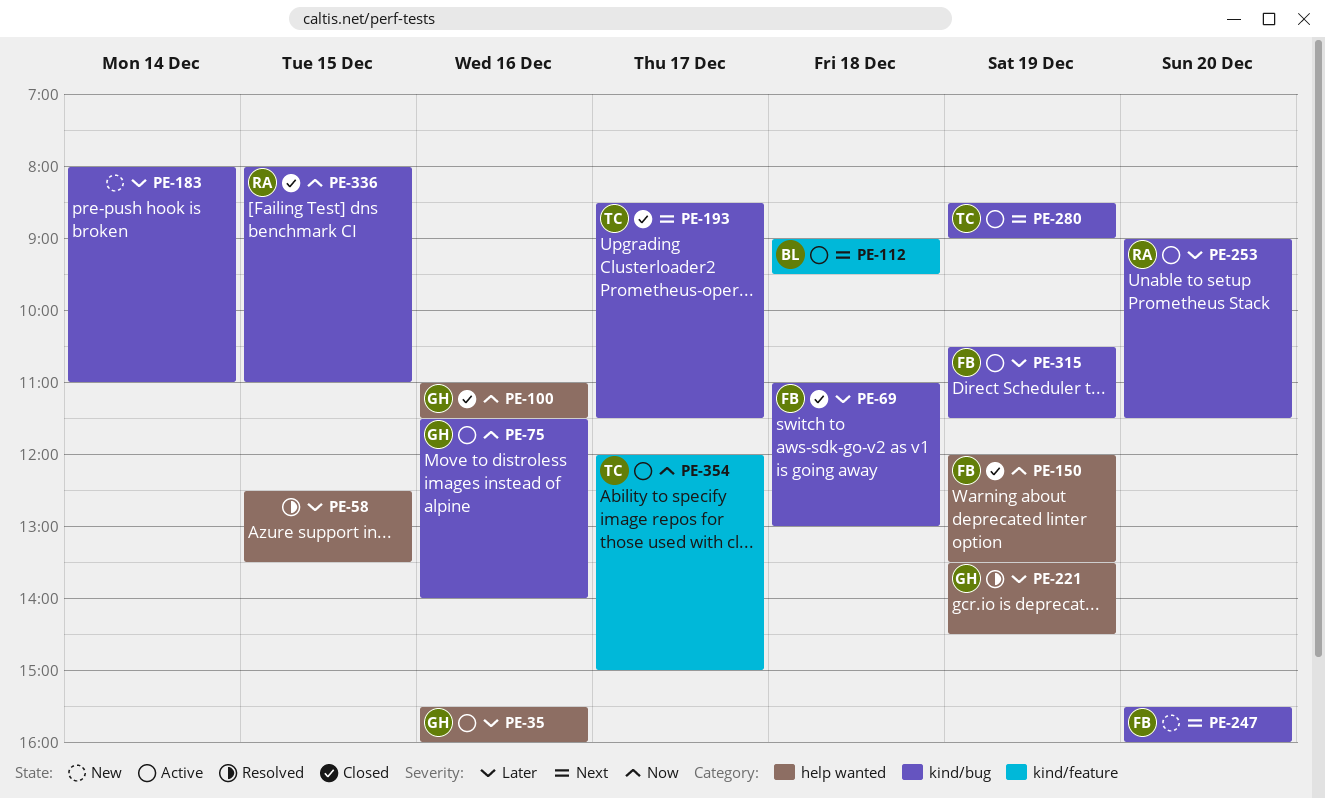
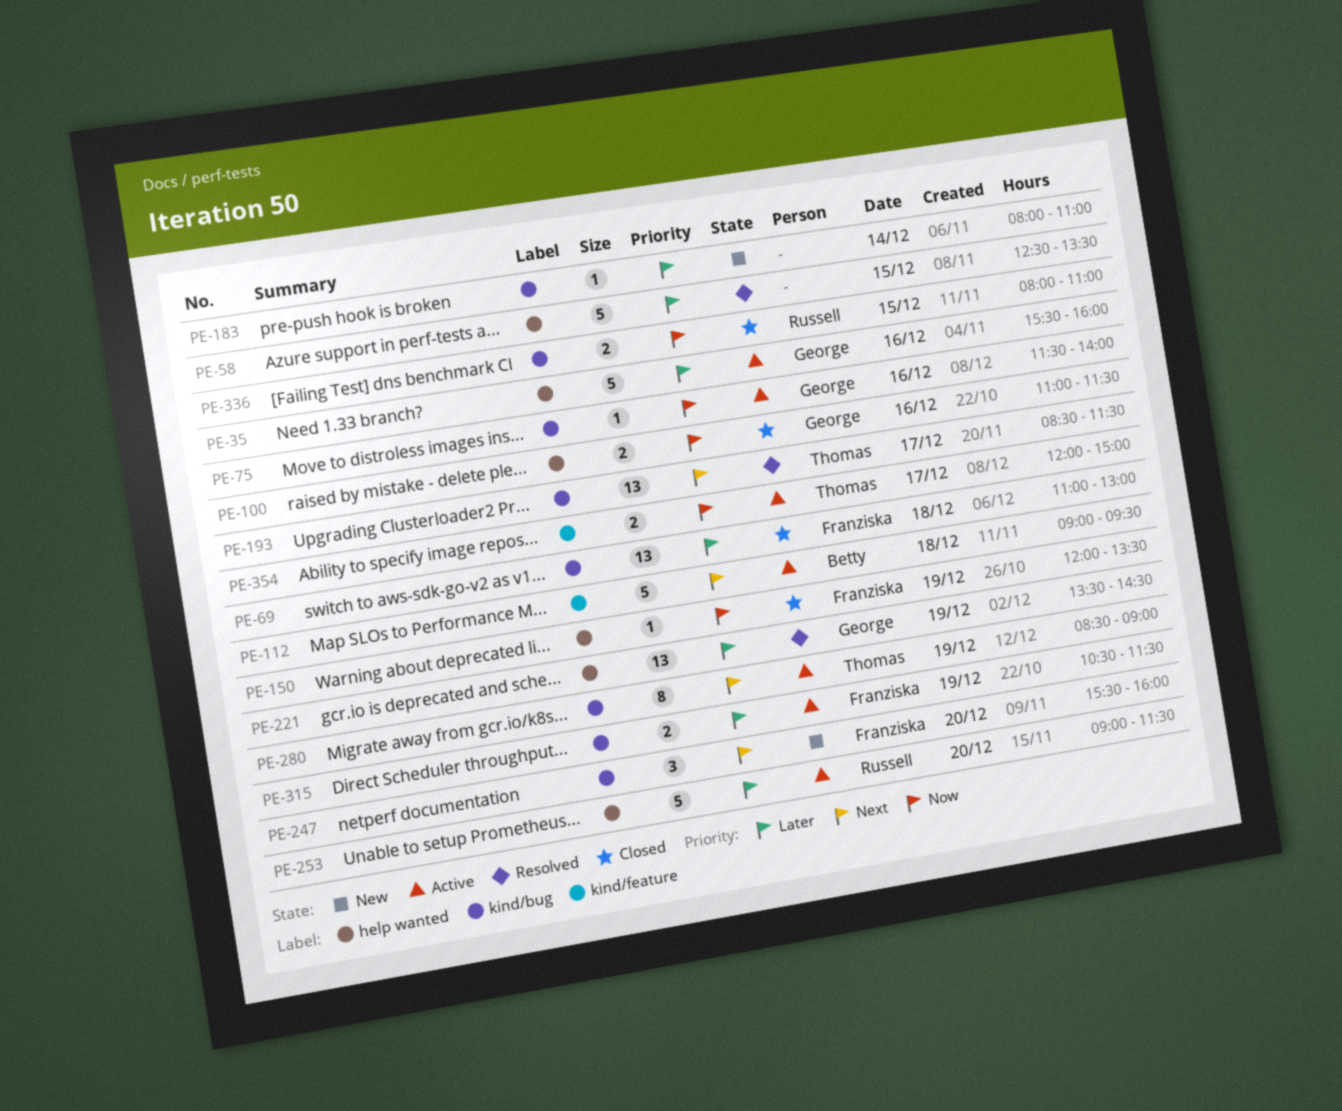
PE-193, status: Closed -> Resolved
PE-253, label: kind/bug -> help wanted

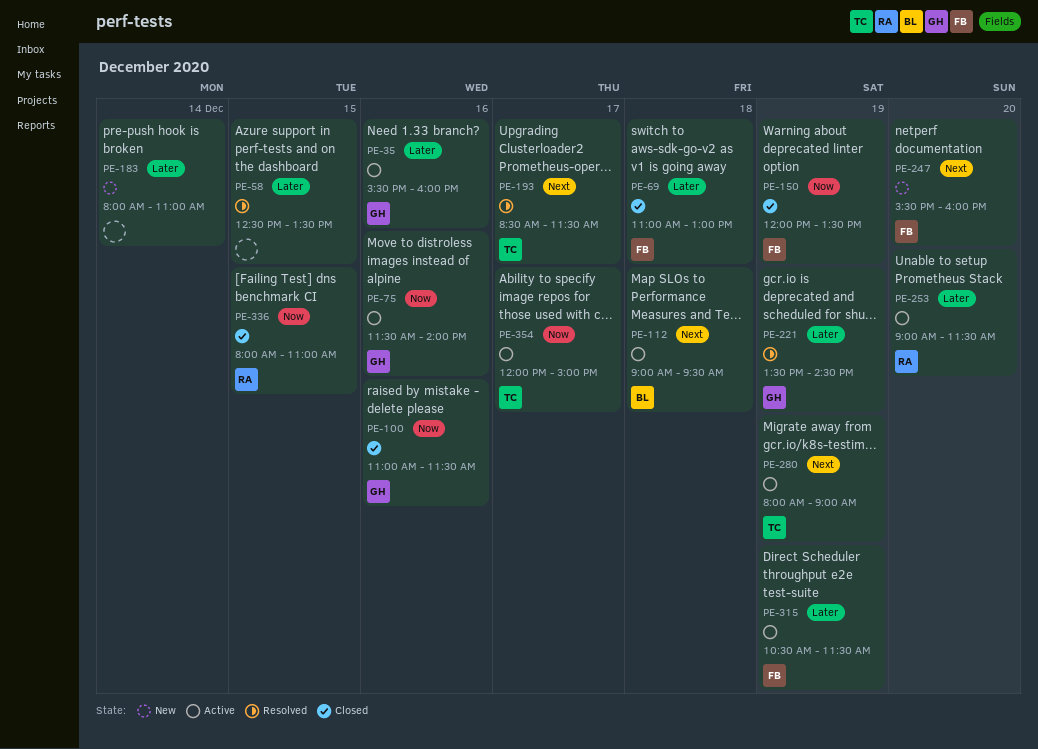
PE-280, begins: 08:30 -> 08:00

